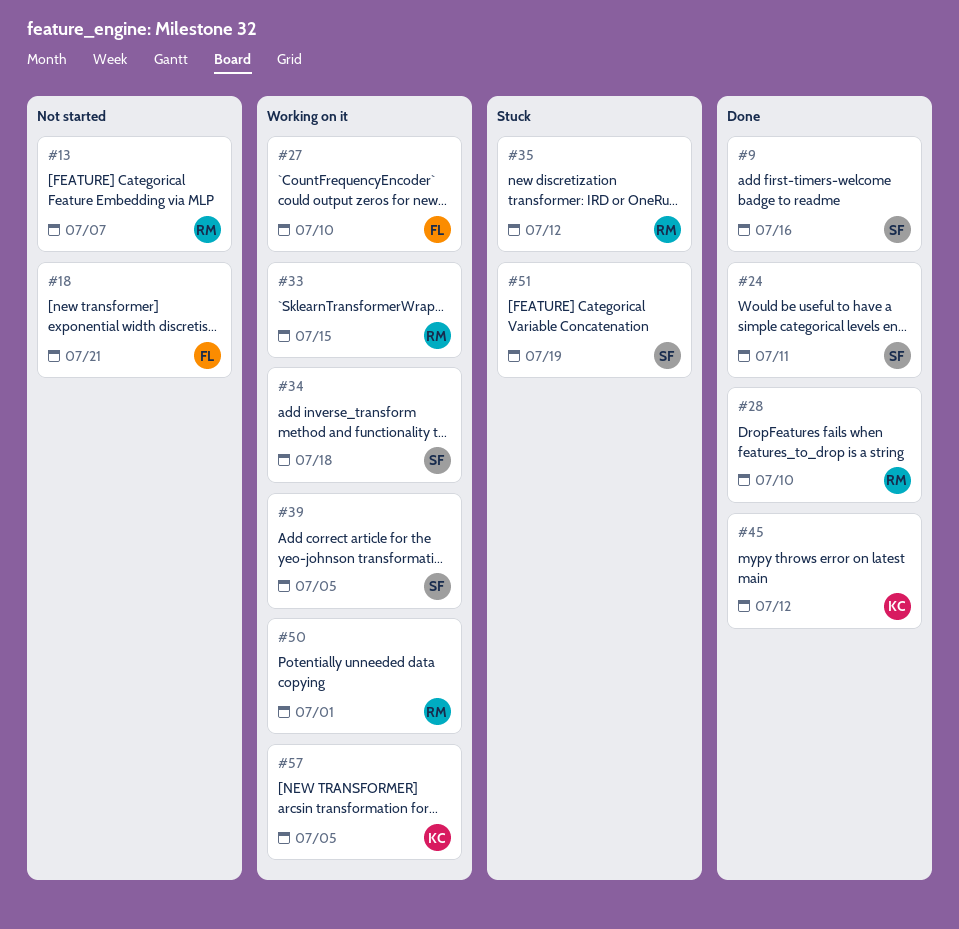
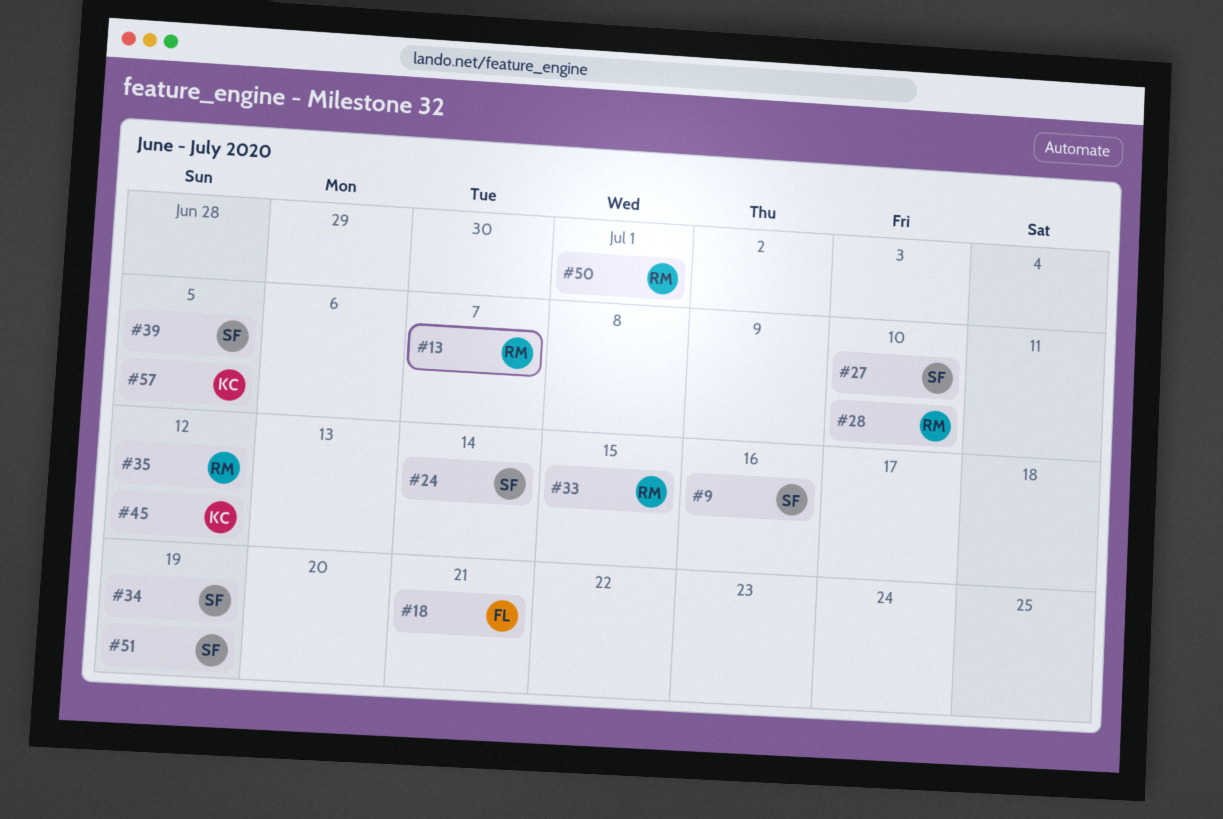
#24, due: Jul 11 -> Jul 14
#27, owner: FL -> SF
#34, due: Jul 18 -> Jul 19

